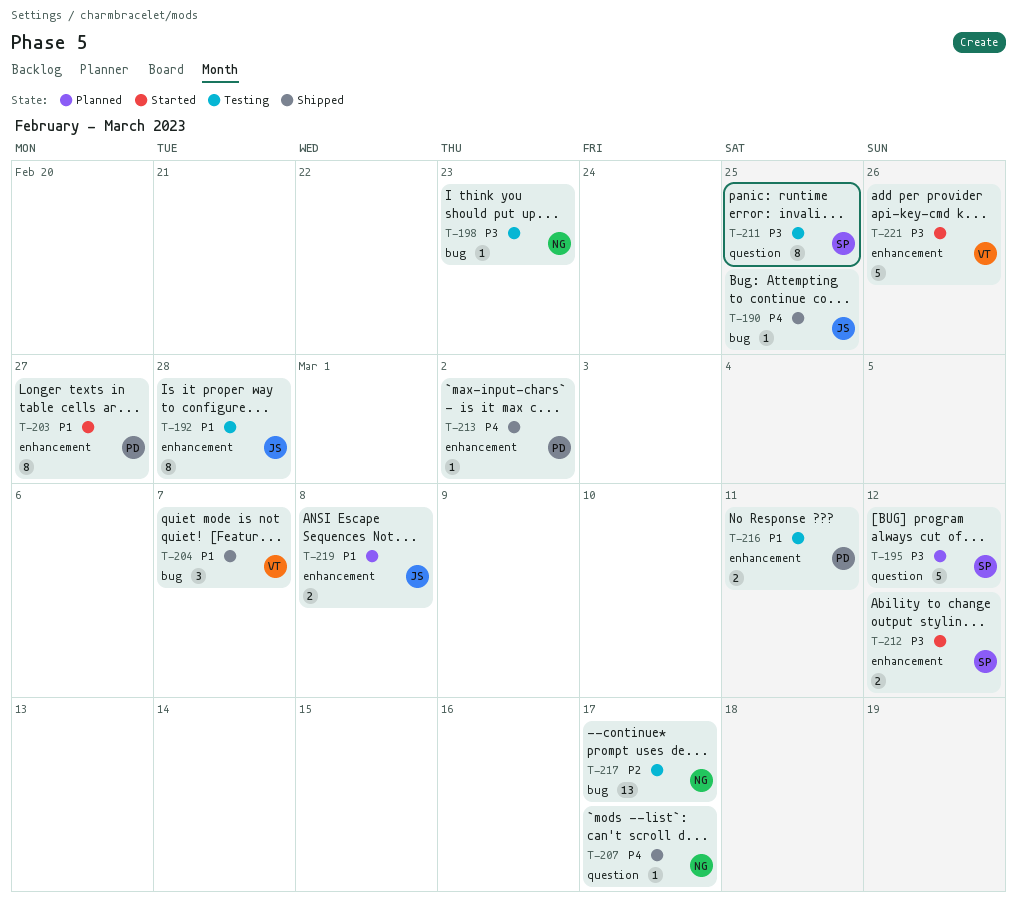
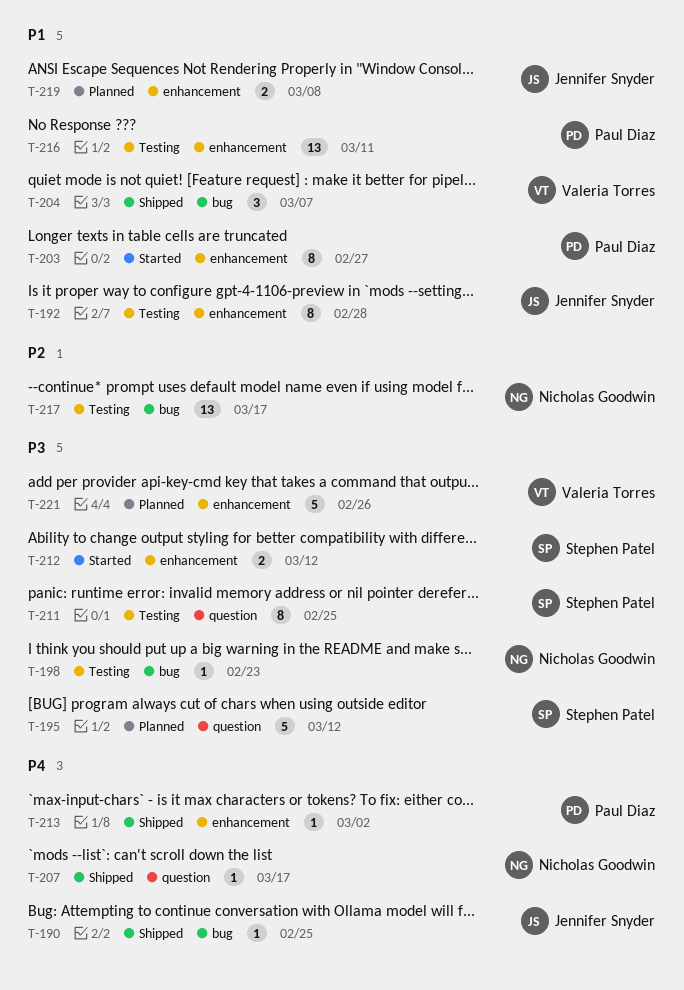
T-216, estimate: 2 -> 13
T-221, status: Started -> Planned

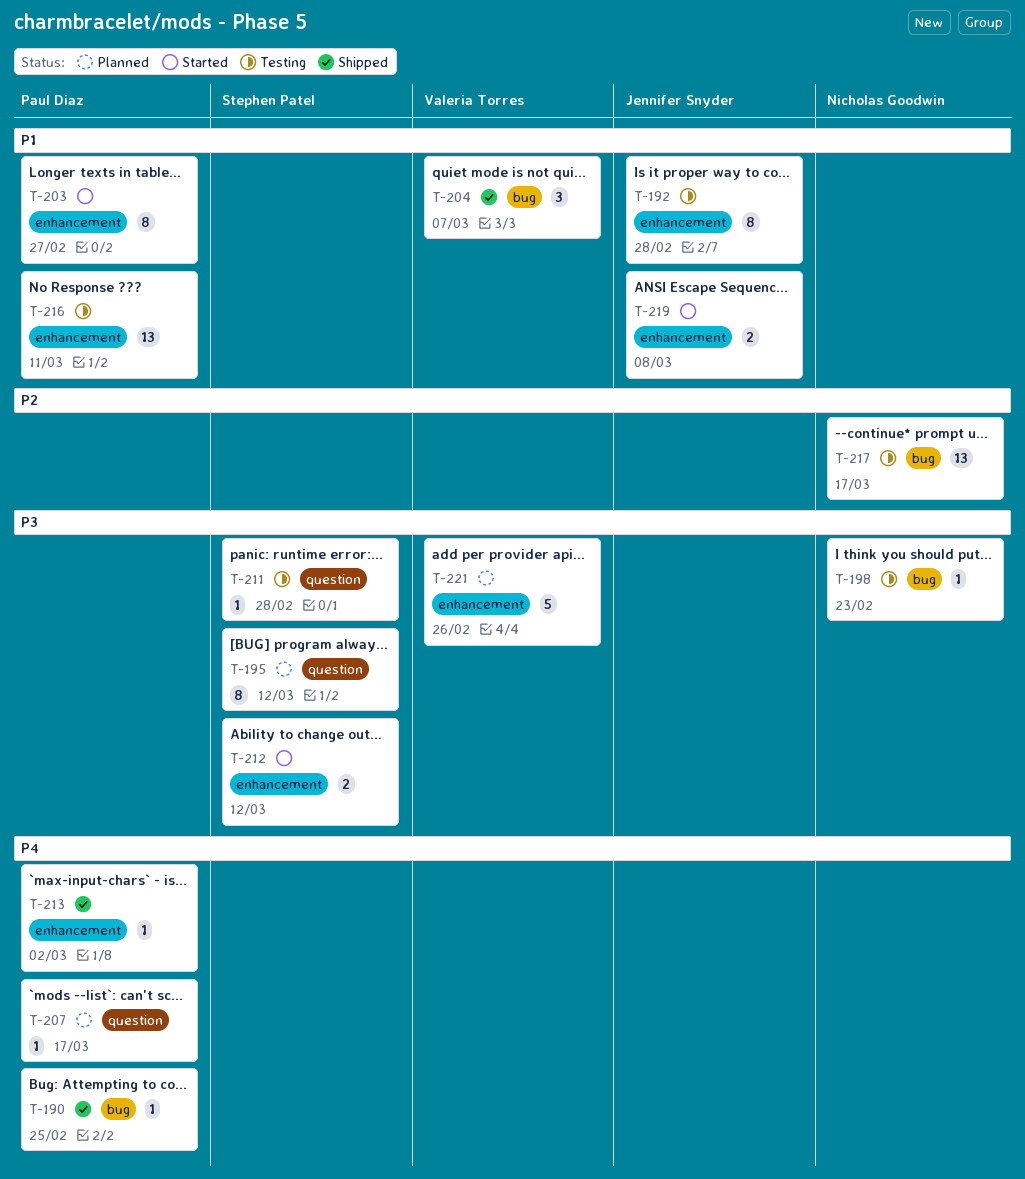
T-190, owner: Jennifer Snyder -> Paul Diaz
T-195, estimate: 5 -> 8
T-207, status: Shipped -> Planned
T-207, owner: Nicholas Goodwin -> Paul Diaz
T-211, estimate: 8 -> 1
T-211, due: Feb 25 -> Feb 28
T-219, status: Planned -> Started

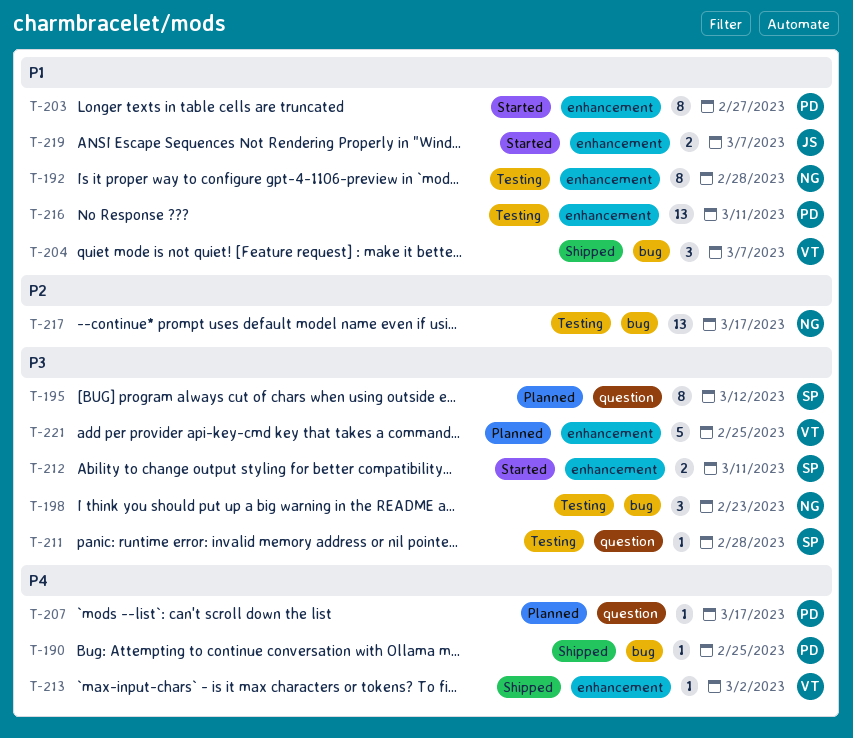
T-192, owner: Jennifer Snyder -> Nicholas Goodwin
T-198, estimate: 1 -> 3
T-212, due: Mar 12 -> Mar 11
T-213, owner: Paul Diaz -> Valeria Torres
T-219, due: Mar 8 -> Mar 7
T-221, due: Feb 26 -> Feb 25

